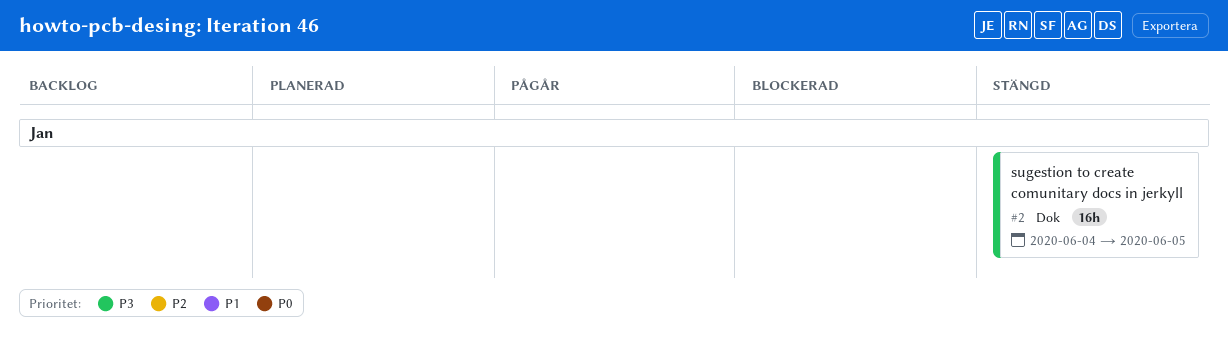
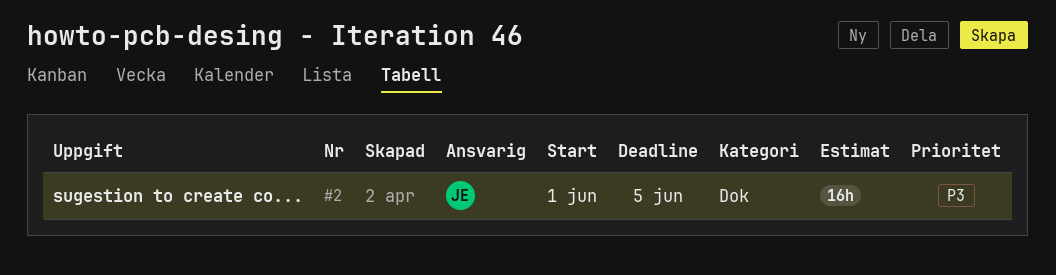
#2, start: Jun 4 -> Jun 1

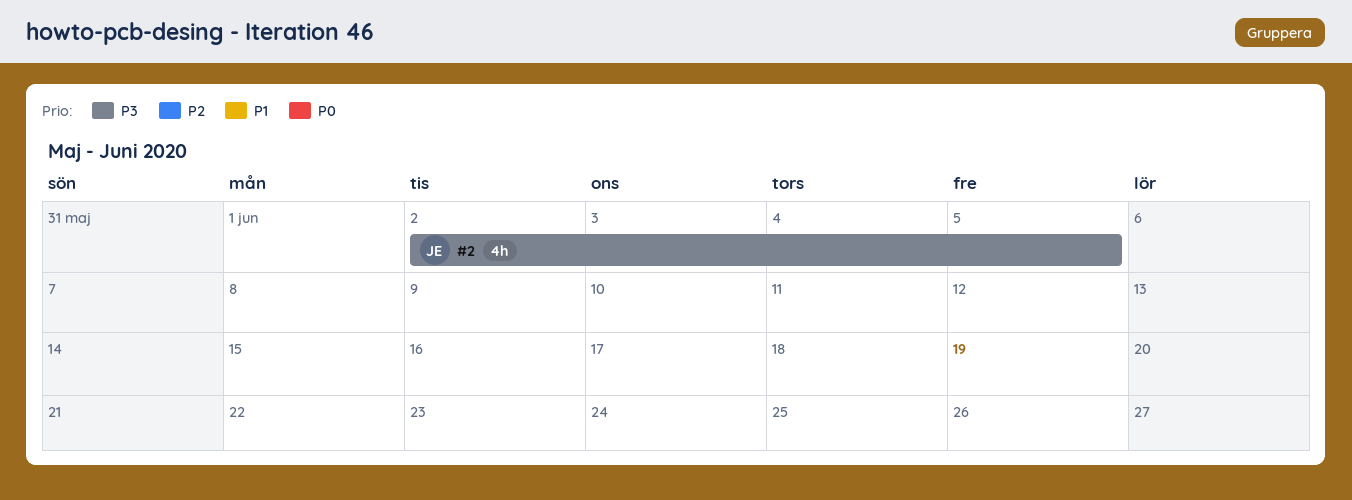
#2, estimate: 16h -> 4h
#2, start: Jun 1 -> Jun 2

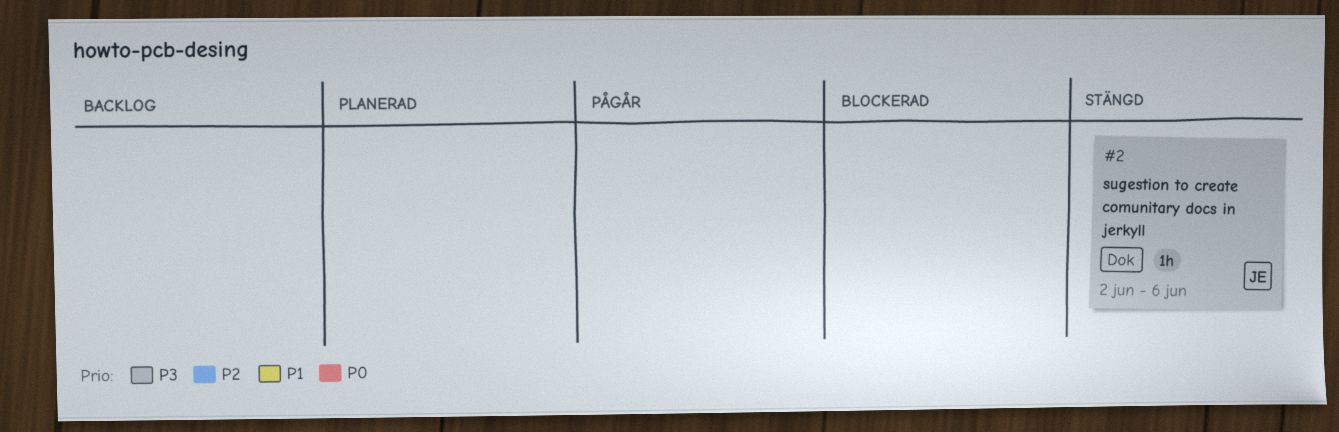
#2, estimate: 4h -> 1h
#2, due: Jun 5 -> Jun 6

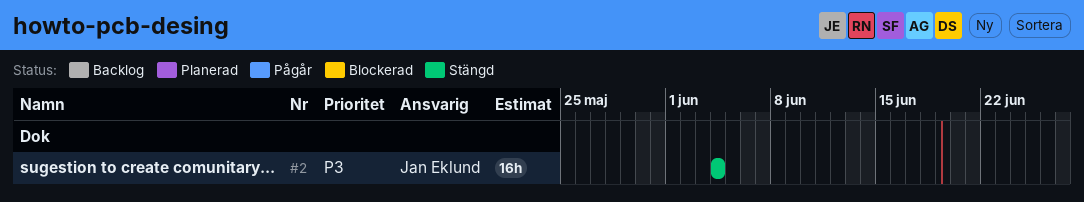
#2, estimate: 1h -> 16h
#2, start: Jun 2 -> Jun 4
#2, due: Jun 6 -> Jun 4

